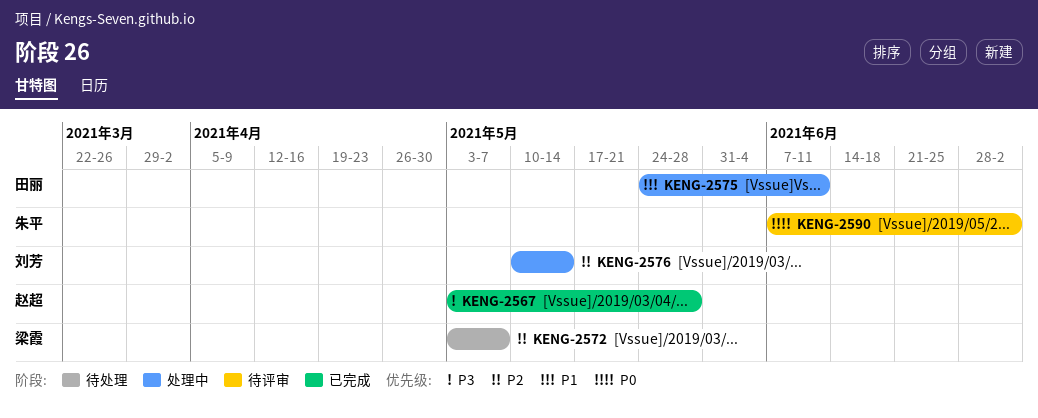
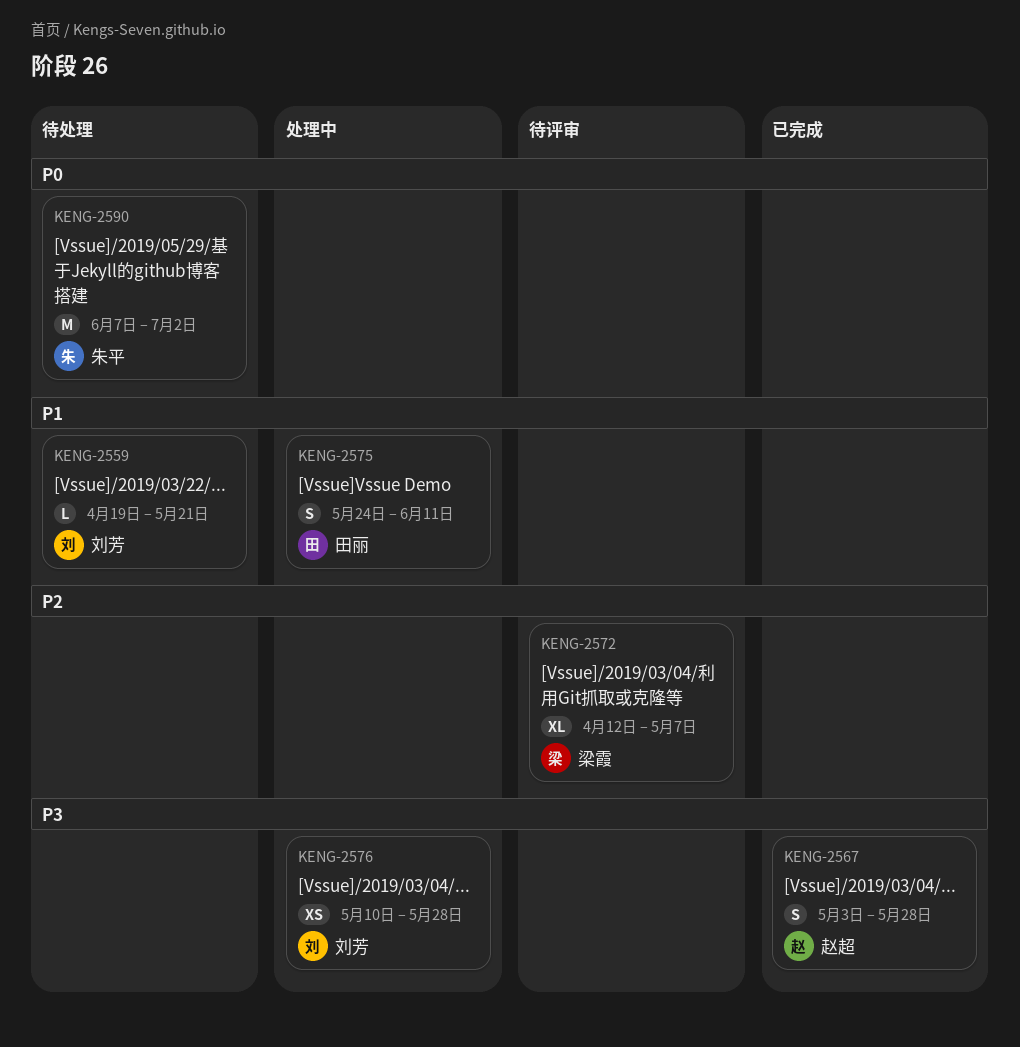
KENG-2559: none -> present
KENG-2572, status: 待处理 -> 待评审
KENG-2572, start: May 3 -> Apr 12
KENG-2576, priority: P2 -> P3
KENG-2576, due: May 14 -> May 28
KENG-2590, status: 待评审 -> 待处理

